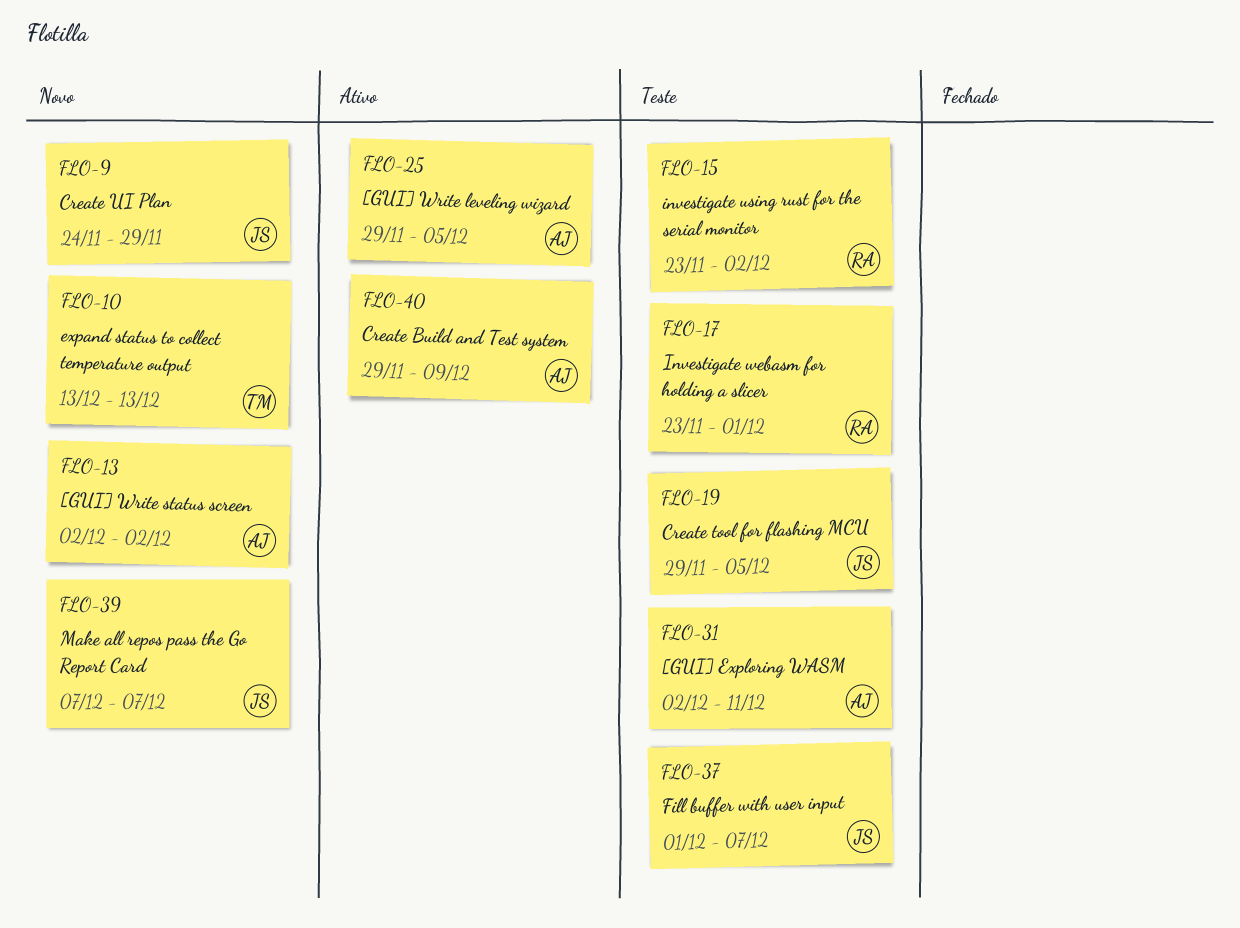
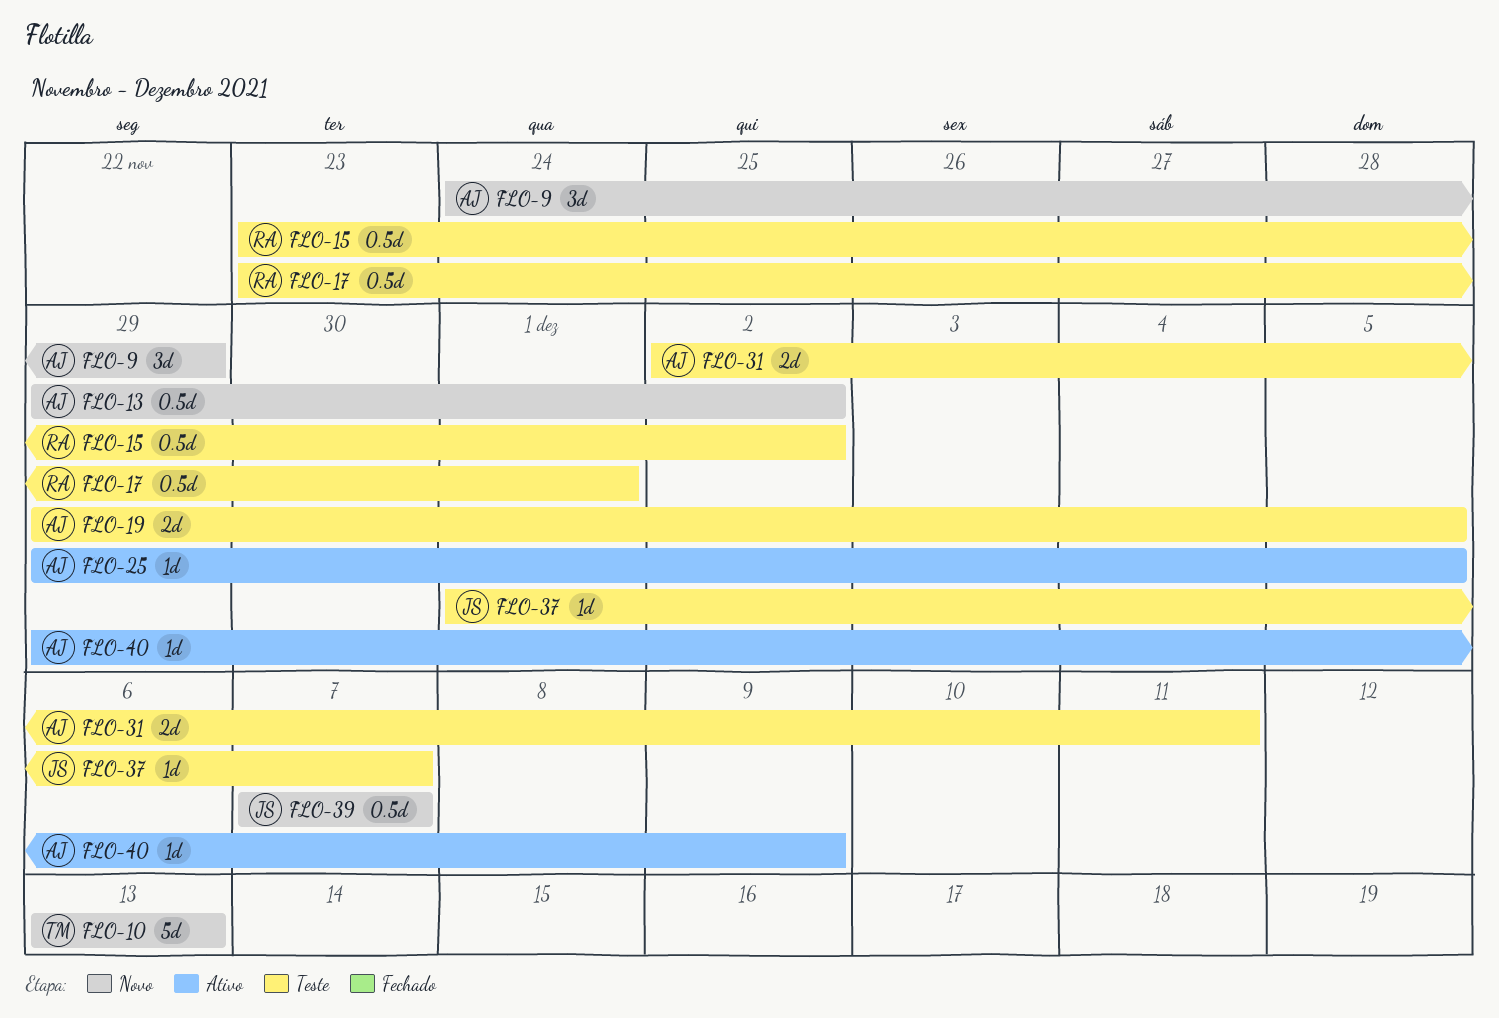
FLO-9, owner: JS -> AJ
FLO-13, start: Dec 2 -> Nov 29
FLO-19, owner: JS -> AJ

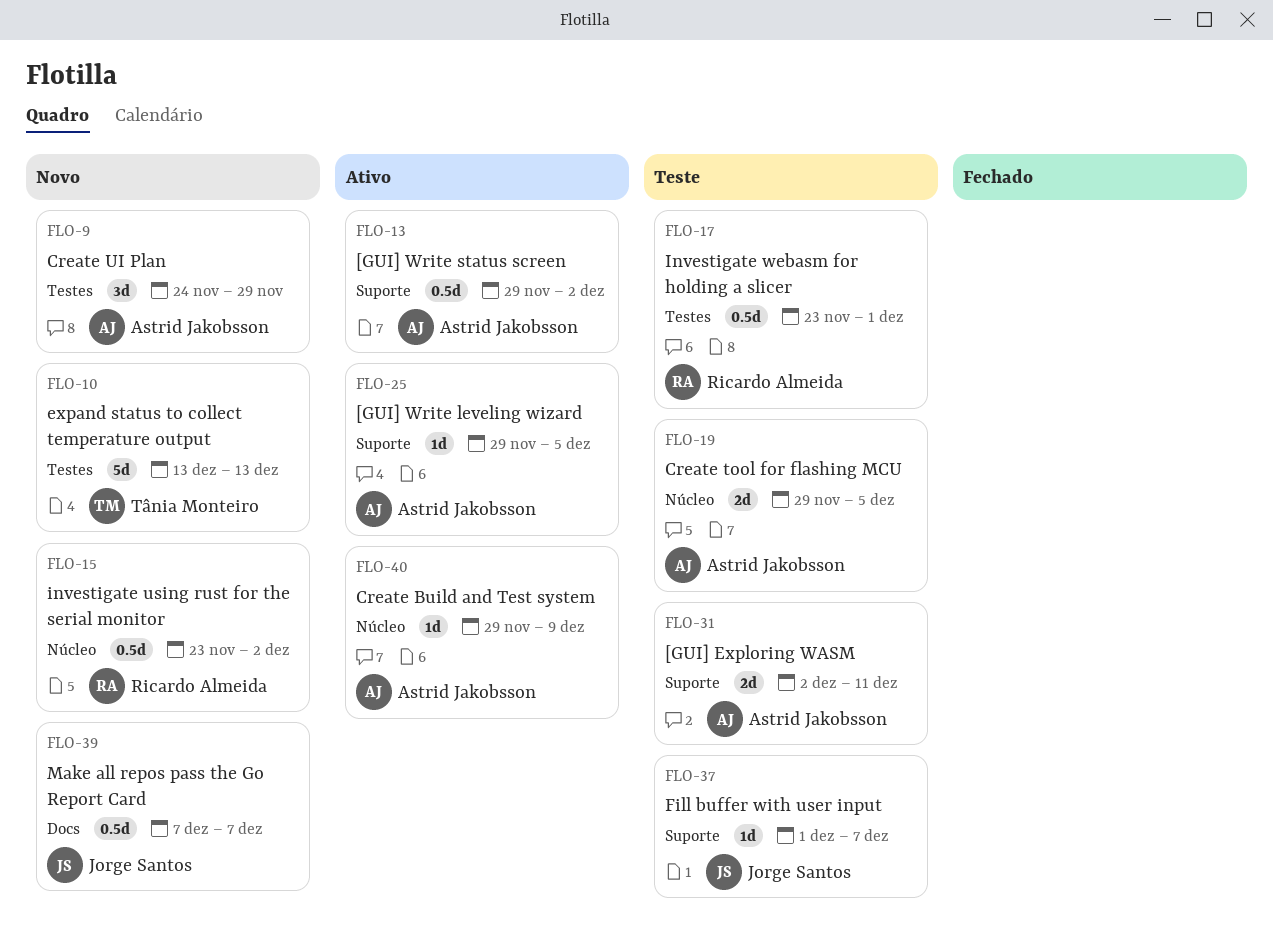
FLO-13, status: Novo -> Ativo
FLO-15, status: Teste -> Novo

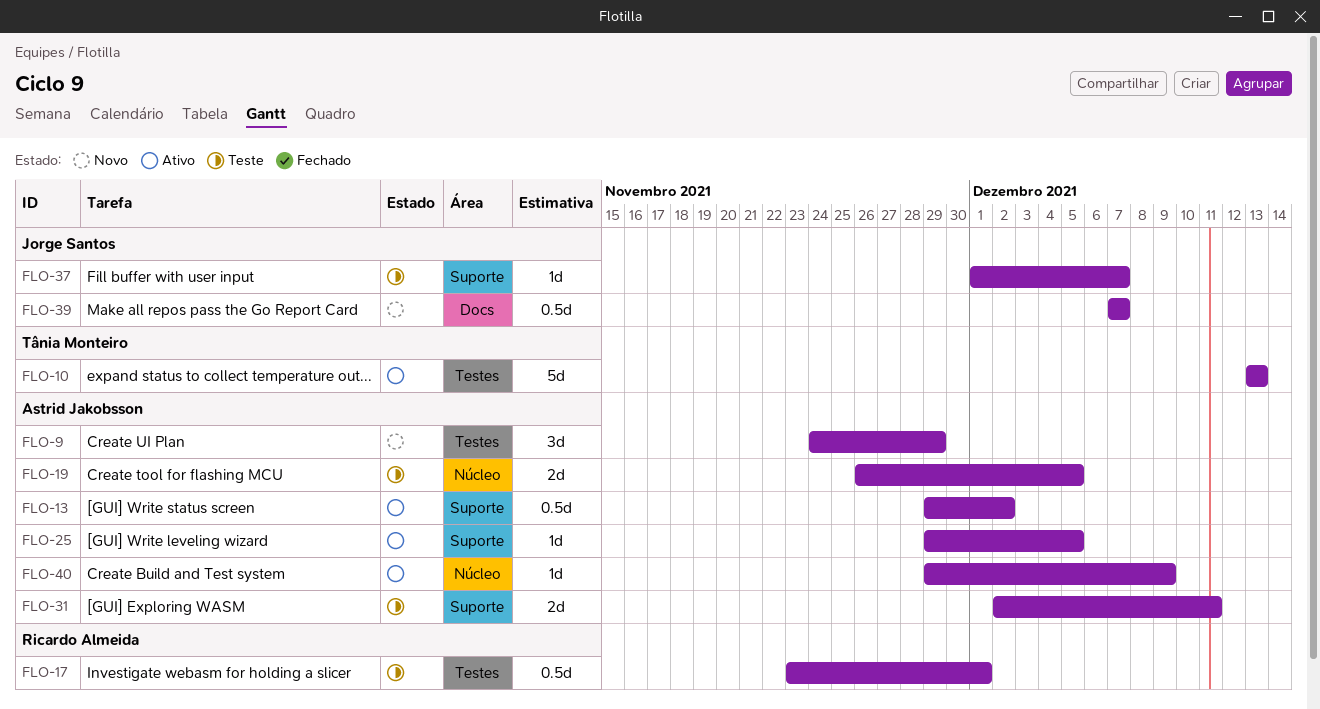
FLO-10, status: Novo -> Ativo
FLO-15: present -> none
FLO-19, start: Nov 29 -> Nov 26

